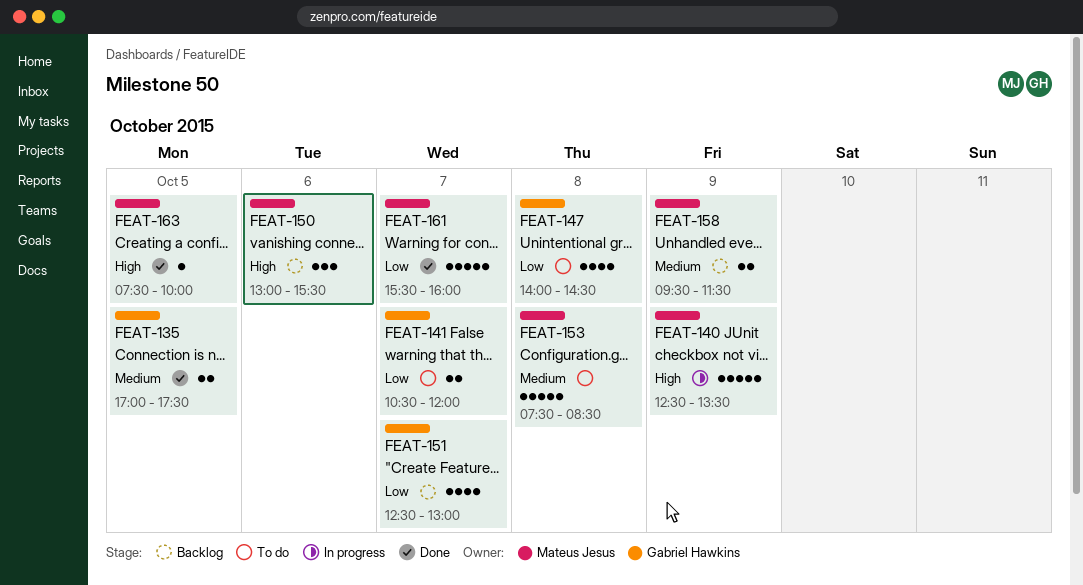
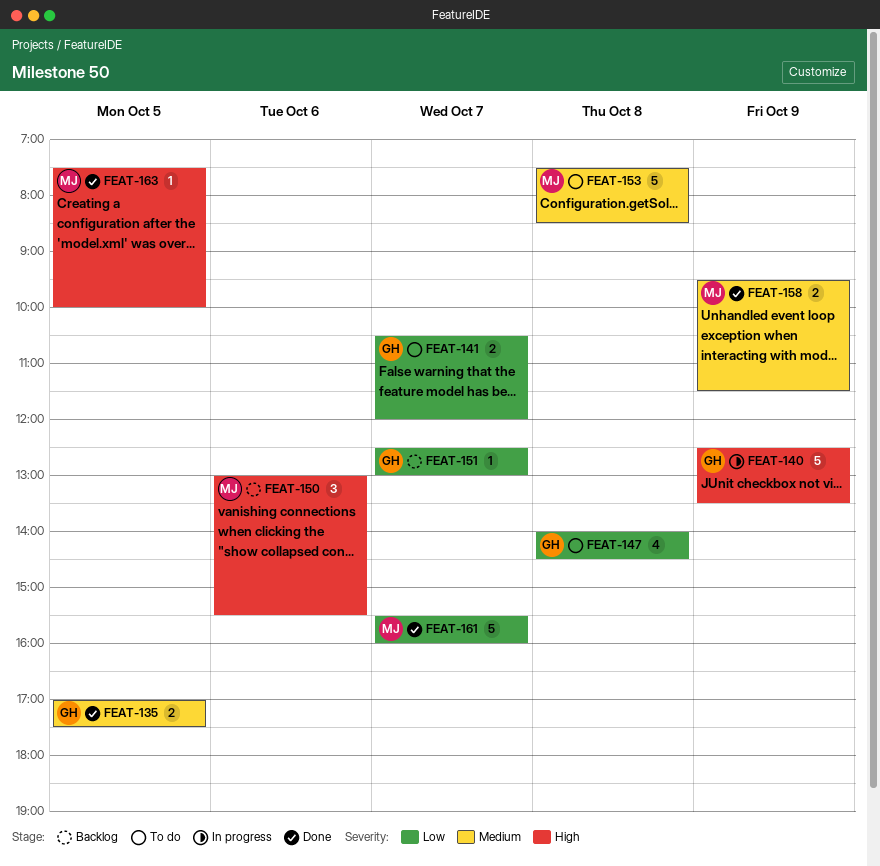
FEAT-140, owner: Mateus Jesus -> Gabriel Hawkins
FEAT-151, estimate: 4 -> 1
FEAT-158, status: Backlog -> Done

